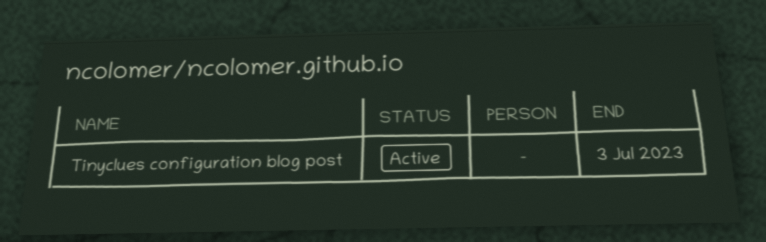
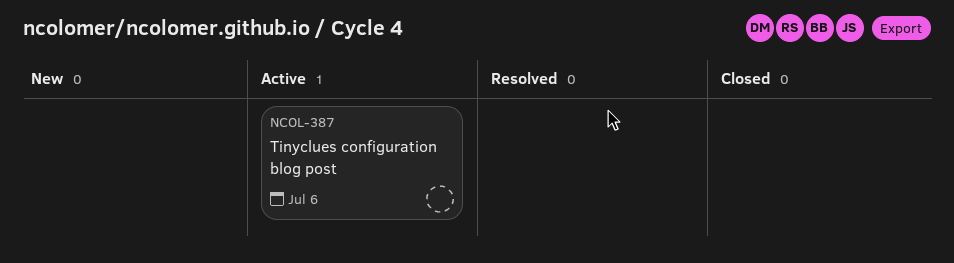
Tinyclues configuration blog post, due: Jul 3 -> Jul 6

